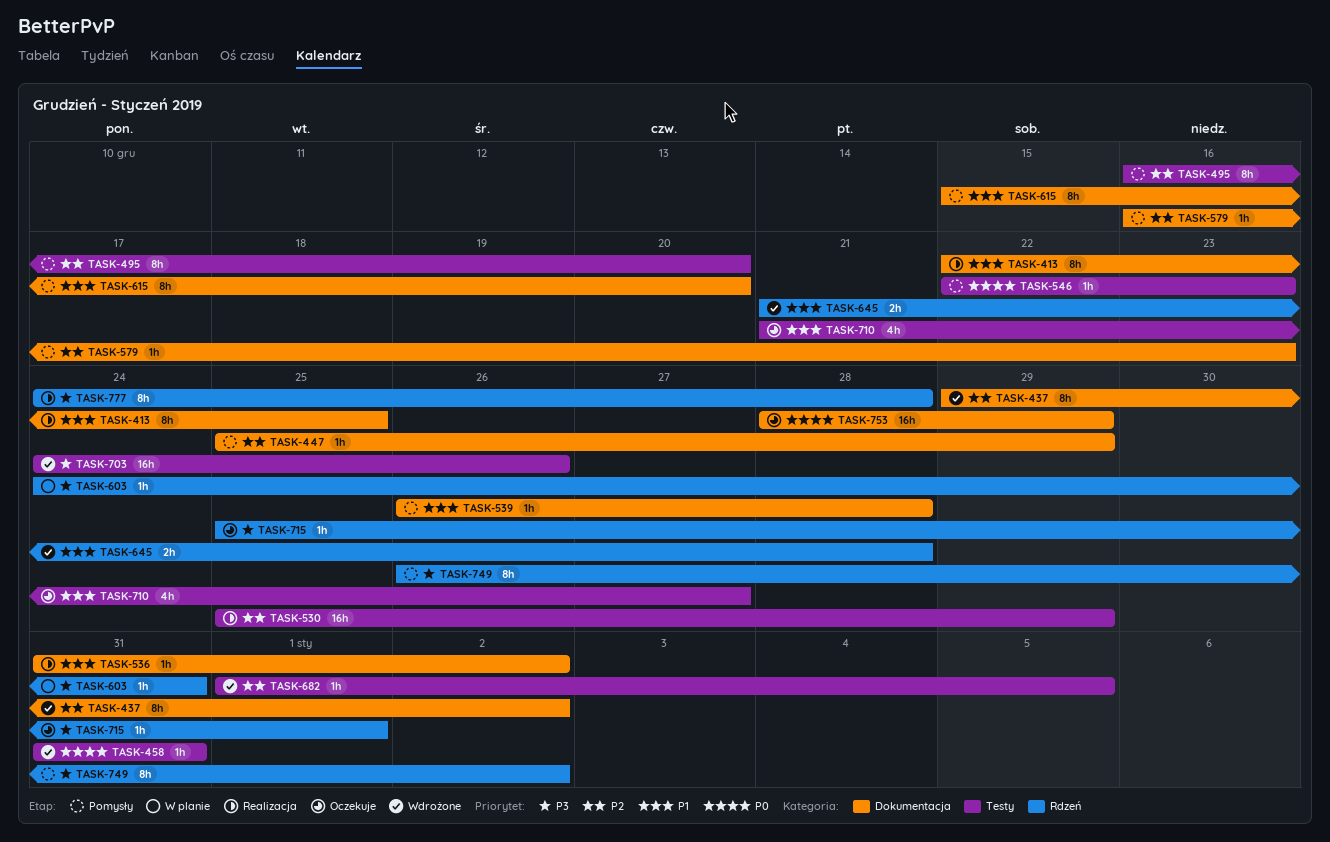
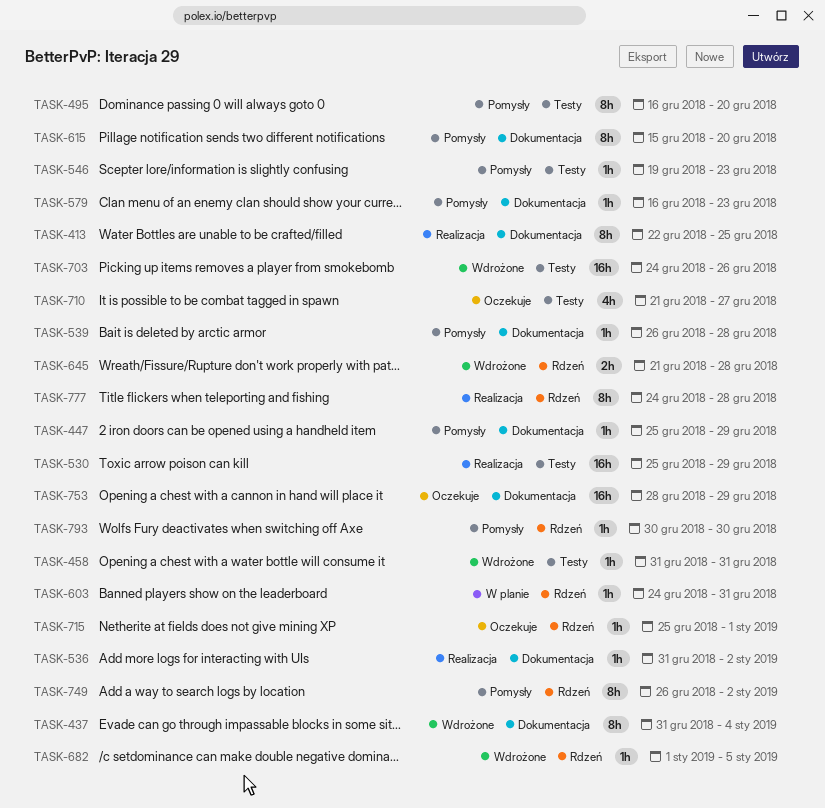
TASK-437, start: Dec 29 -> Dec 31
TASK-437, due: Jan 2 -> Jan 4
TASK-546, start: Dec 22 -> Dec 19
TASK-682, label: Testy -> Rdzeń
TASK-793: none -> present

